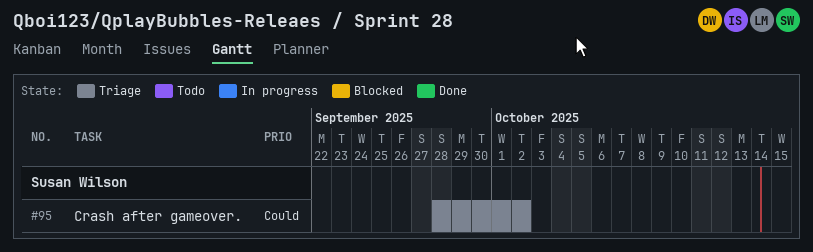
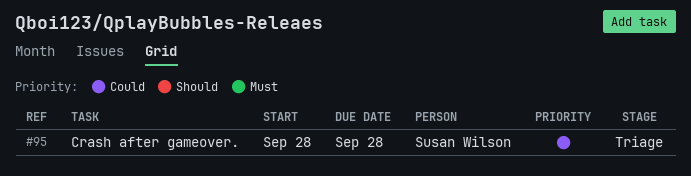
#95, due: Oct 2 -> Sep 28

